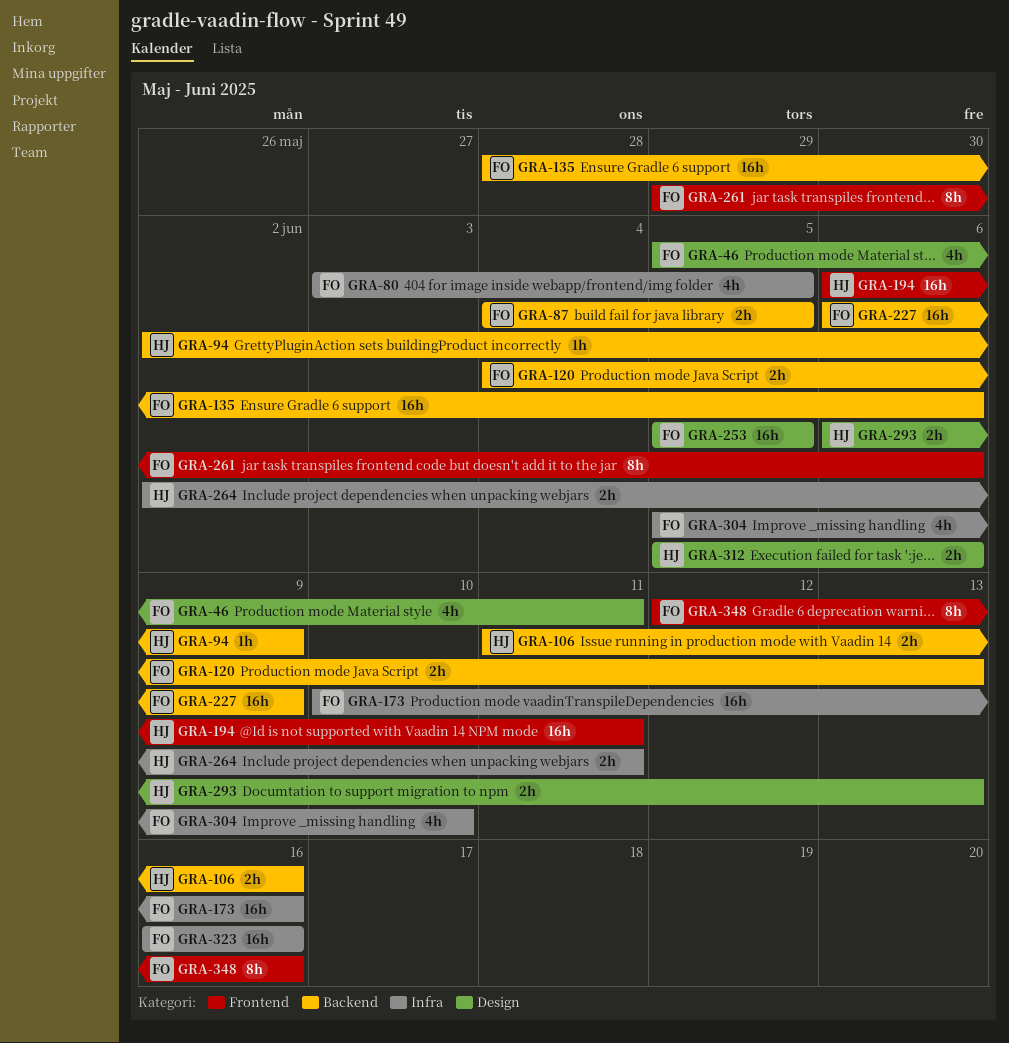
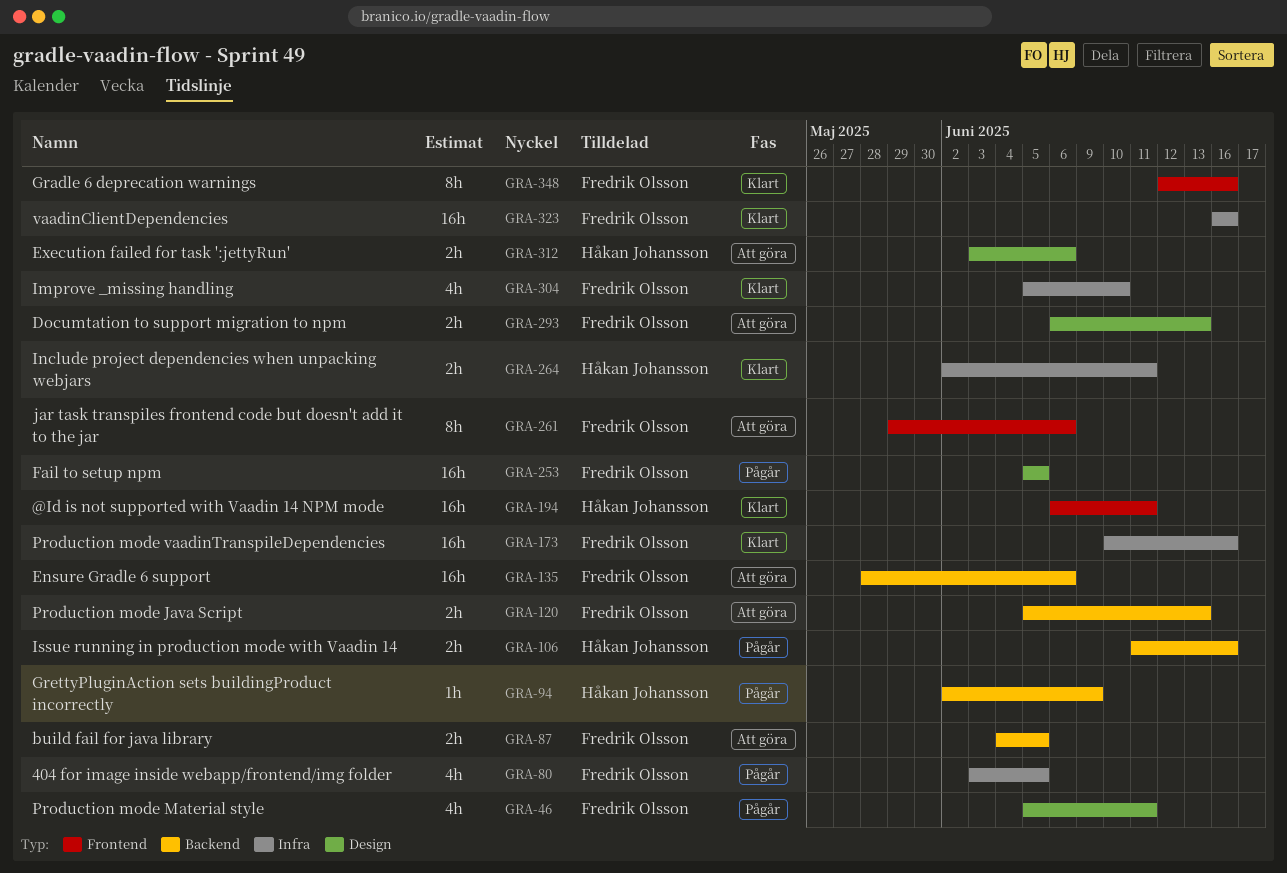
GRA-120, start: Jun 4 -> Jun 5
GRA-227: present -> none
GRA-293, owner: Håkan Johansson -> Fredrik Olsson
GRA-312, start: Jun 5 -> Jun 3

